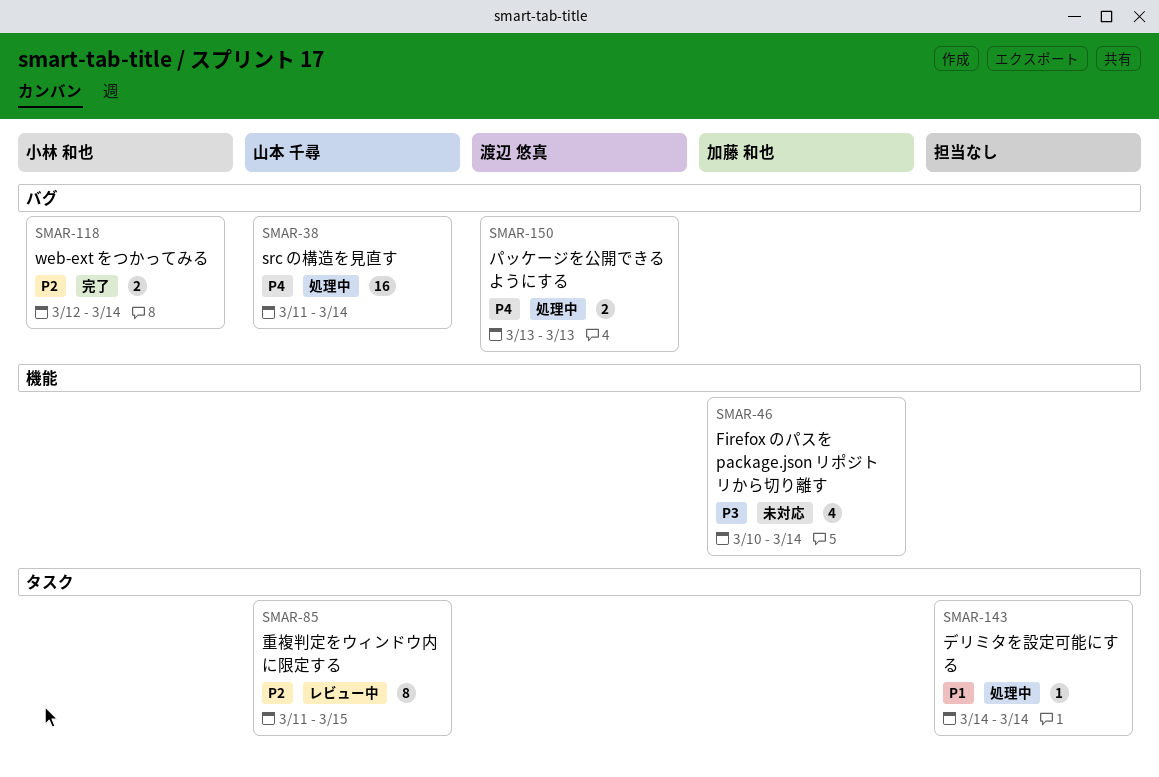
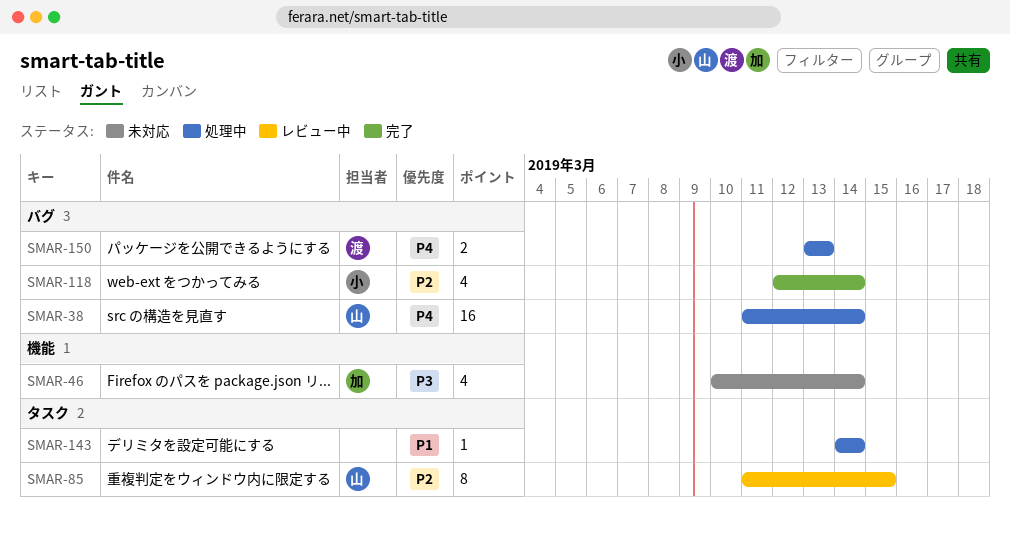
SMAR-118, estimate: 2 -> 4

